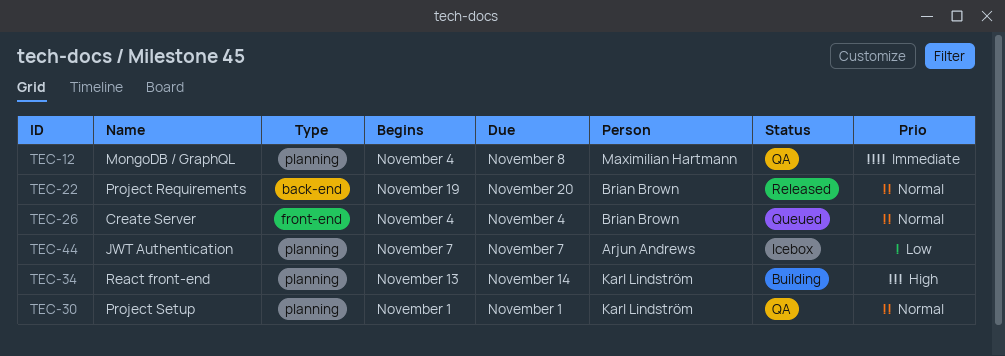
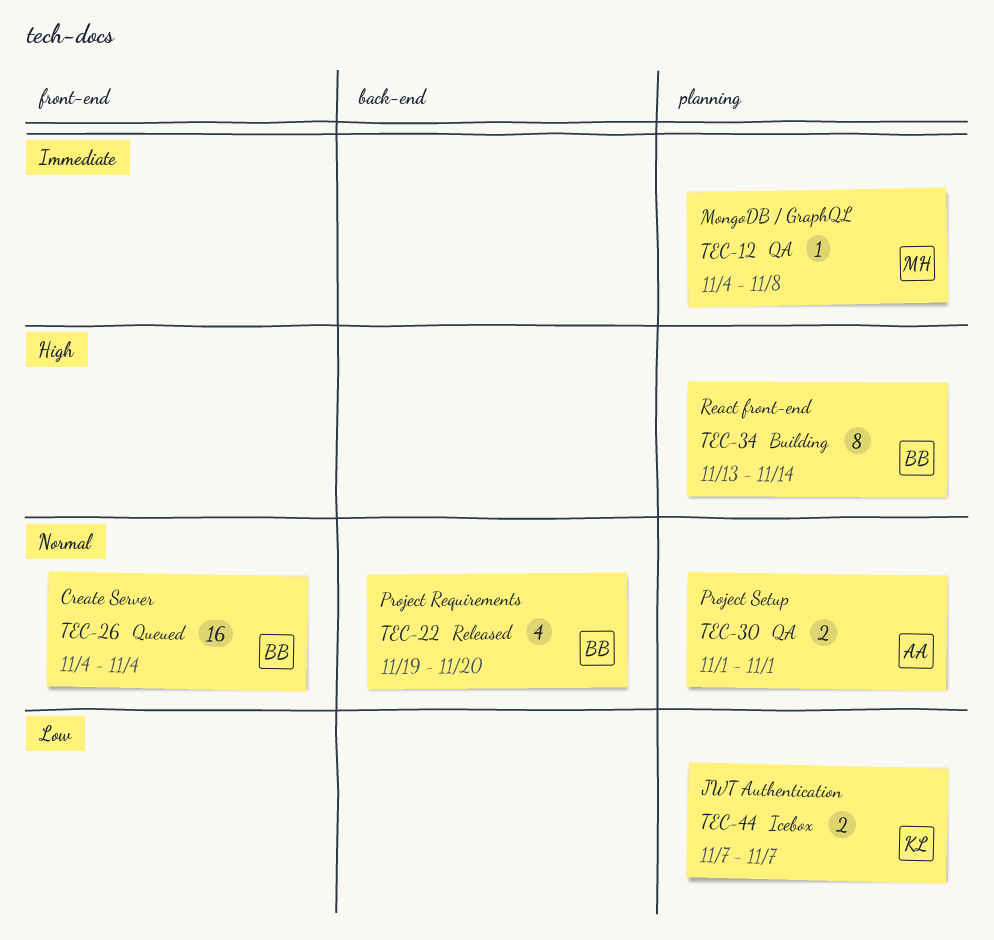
TEC-30, owner: Karl Lindström -> Arjun Andrews
TEC-34, owner: Karl Lindström -> Brian Brown
TEC-44, owner: Arjun Andrews -> Karl Lindström

